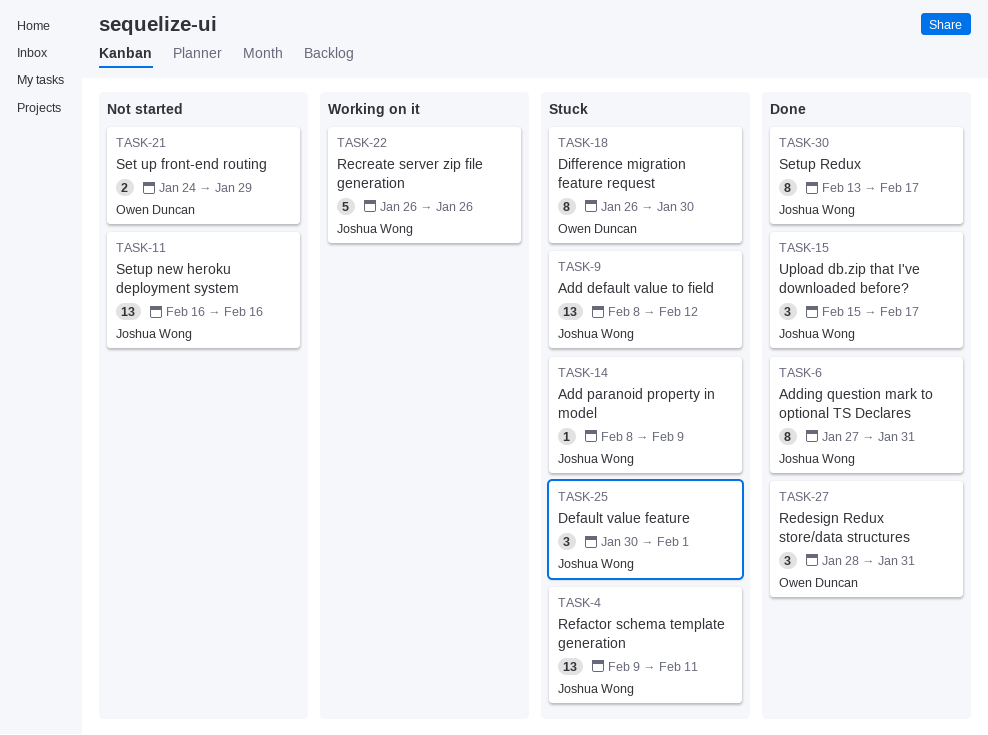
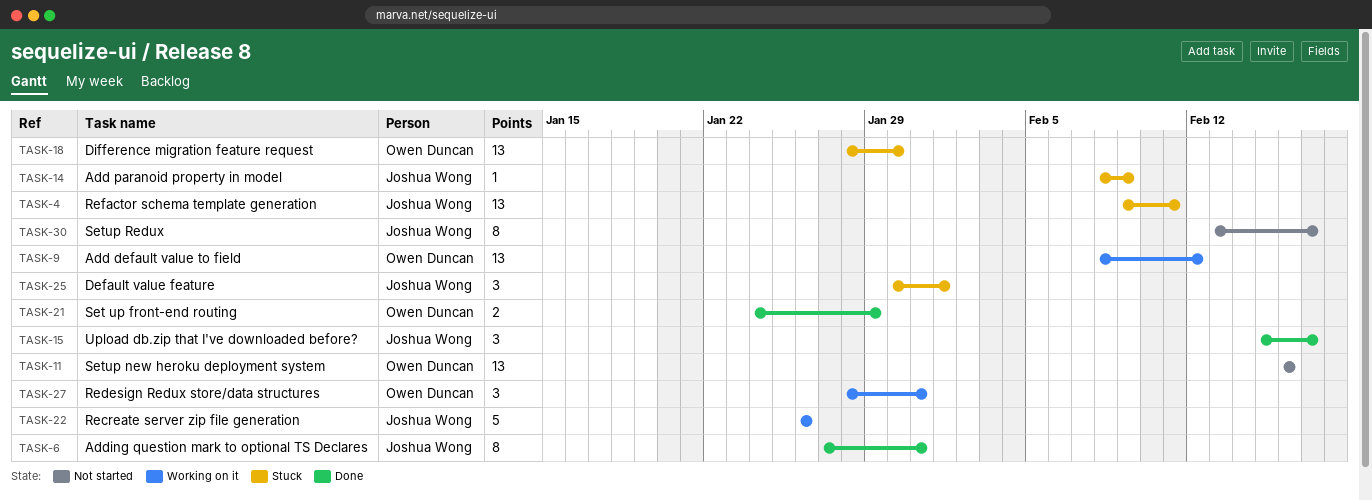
TASK-9, status: Stuck -> Working on it
TASK-9, owner: Joshua Wong -> Owen Duncan
TASK-11, owner: Joshua Wong -> Owen Duncan
TASK-18, estimate: 8 -> 13
TASK-18, start: Jan 26 -> Jan 28
TASK-21, status: Not started -> Done
TASK-27, status: Done -> Working on it
TASK-30, status: Done -> Not started

